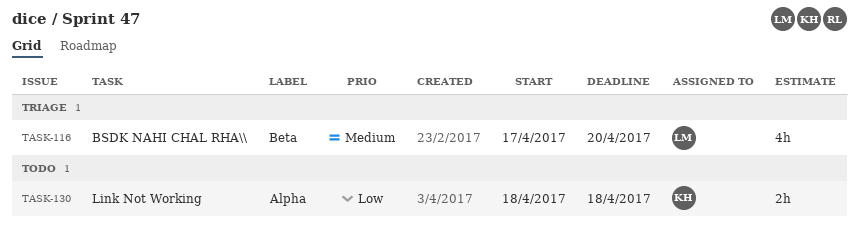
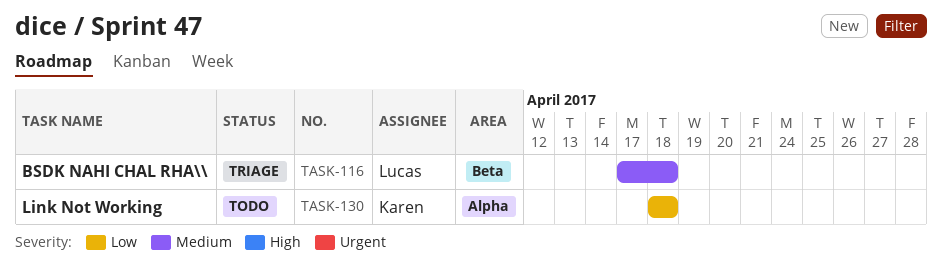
TASK-116, due: Apr 20 -> Apr 18

